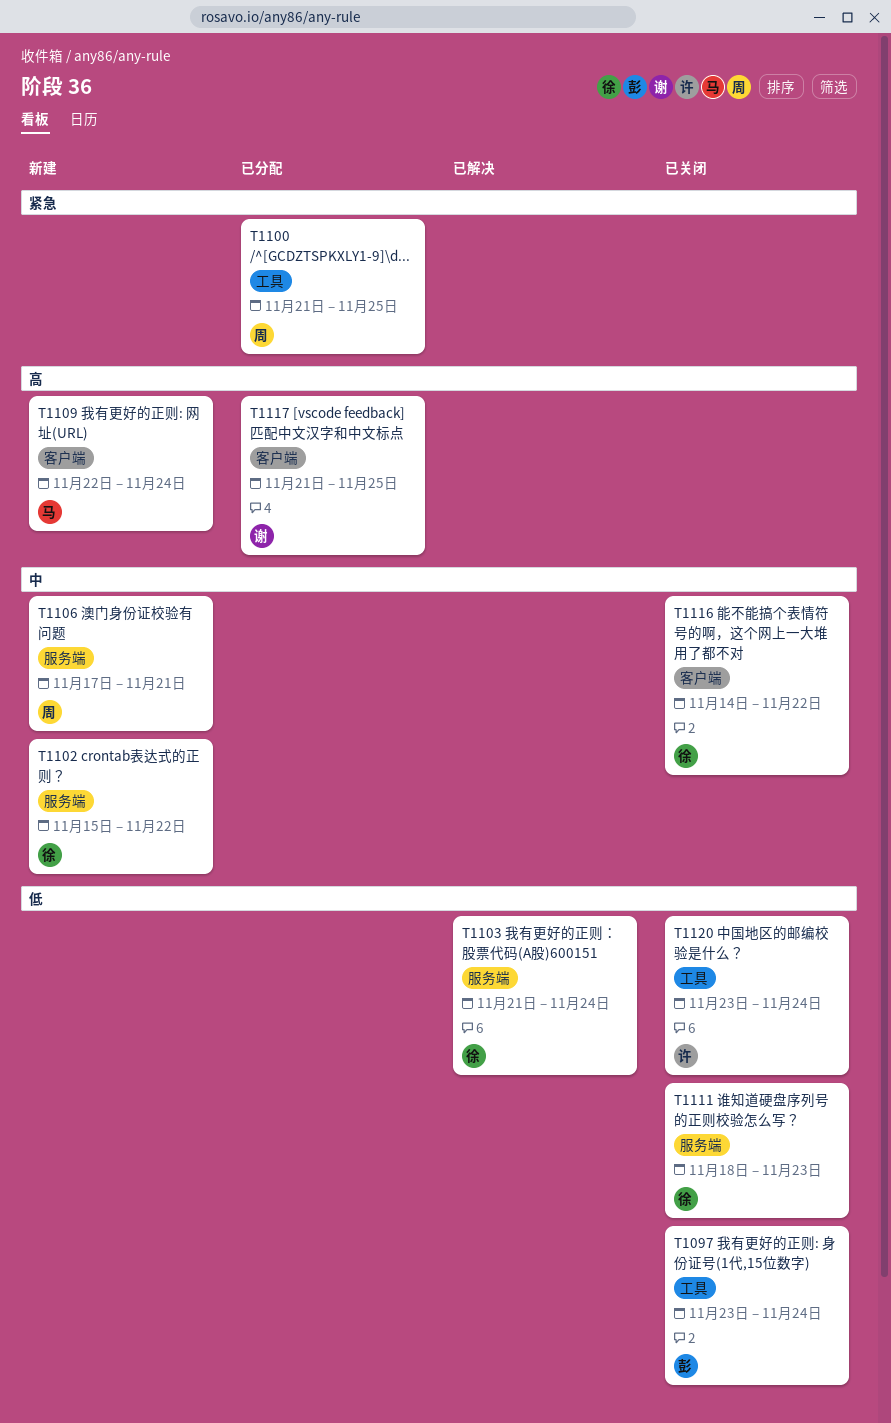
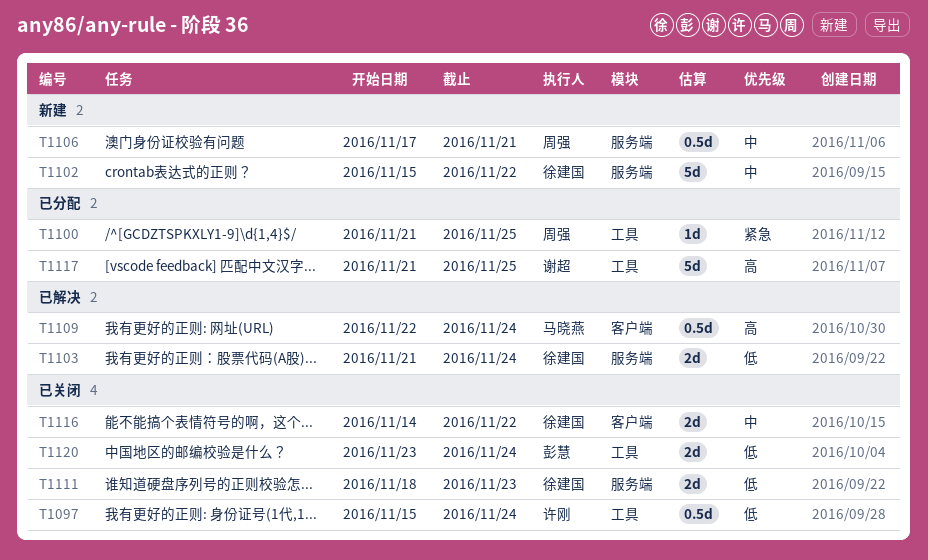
T1097, owner: 彭慧 -> 许刚
T1097, start: Nov 23 -> Nov 15
T1109, status: 新建 -> 已解决
T1117, label: 客户端 -> 工具
T1120, owner: 许刚 -> 彭慧

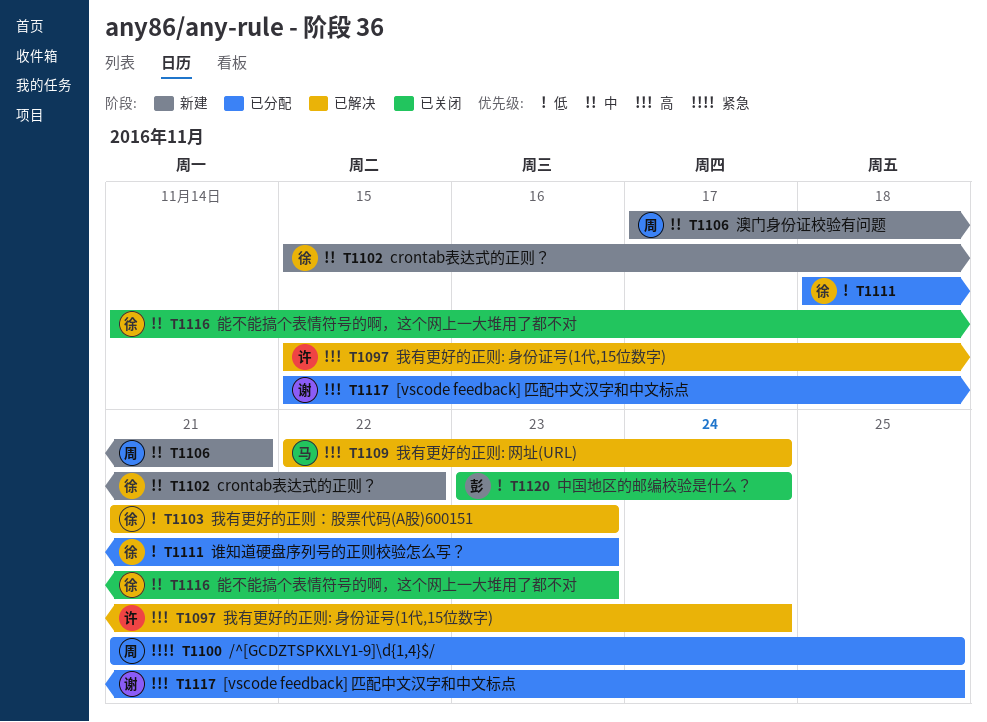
T1097, status: 已关闭 -> 已解决
T1097, priority: 低 -> 高
T1103, due: Nov 24 -> Nov 23
T1111, status: 已关闭 -> 已分配
T1116, due: Nov 22 -> Nov 23
T1117, start: Nov 21 -> Nov 15

